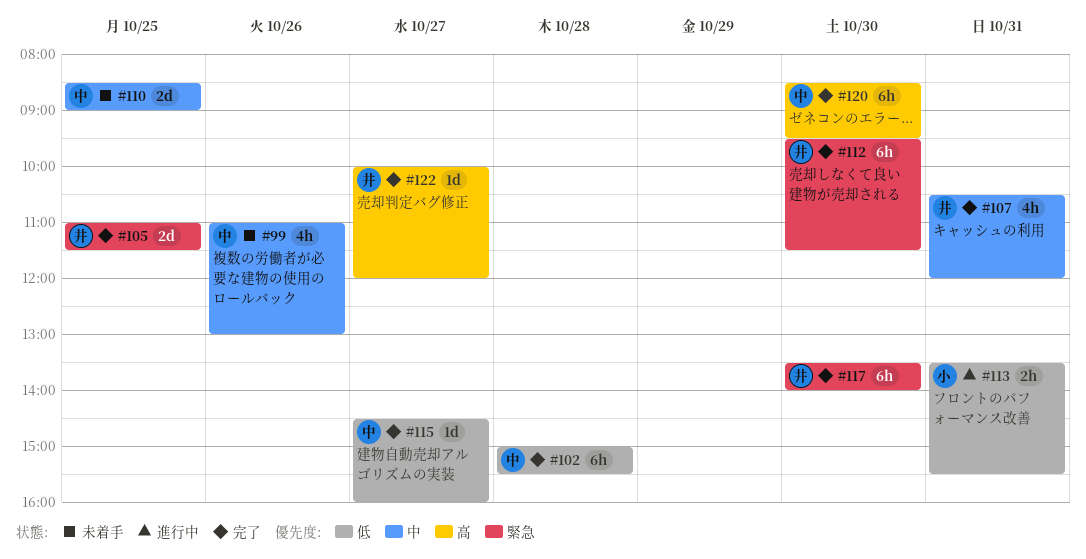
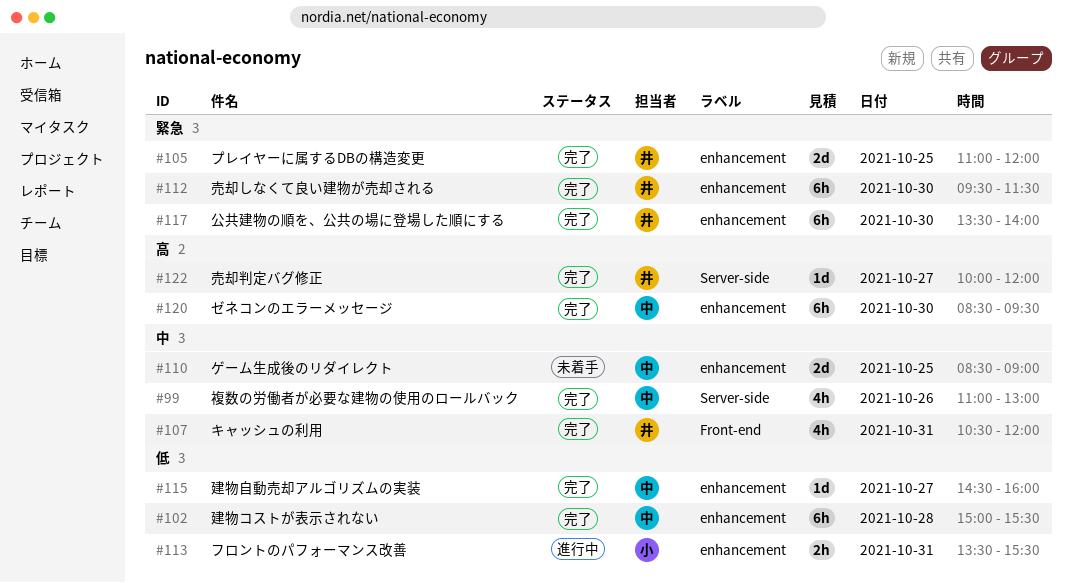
#99, status: 未着手 -> 完了
#105, ends: 11:30 -> 12:00

